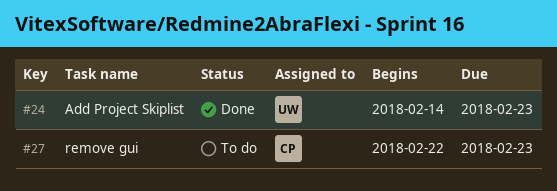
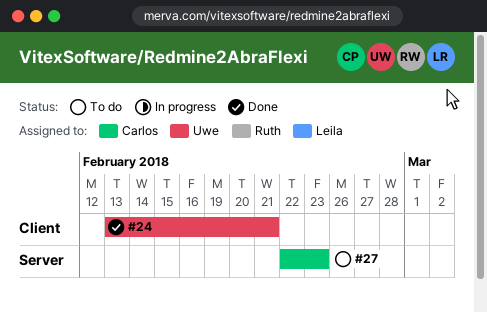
#24, start: Feb 14 -> Feb 13
#24, due: Feb 23 -> Feb 21

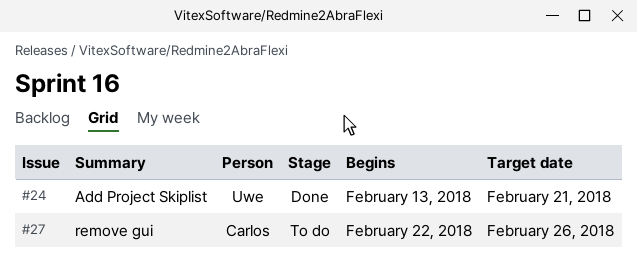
#27, due: Feb 23 -> Feb 26

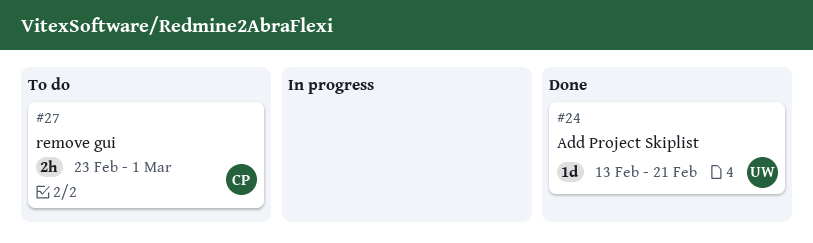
#27, start: Feb 22 -> Feb 23
#27, due: Feb 26 -> Mar 1

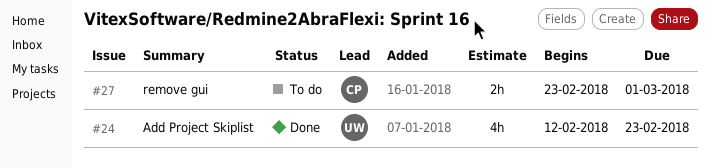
#24, estimate: 1d -> 4h
#24, start: Feb 13 -> Feb 12
#24, due: Feb 21 -> Feb 23

